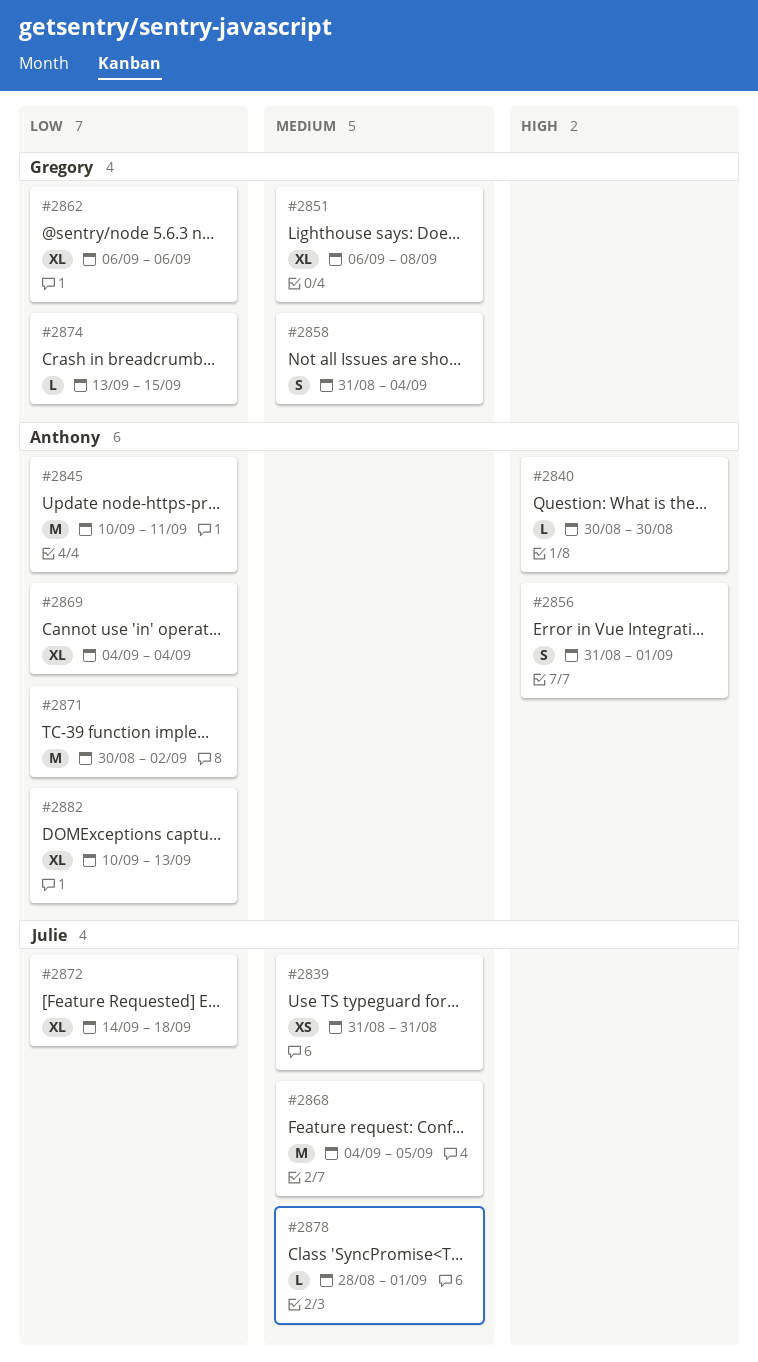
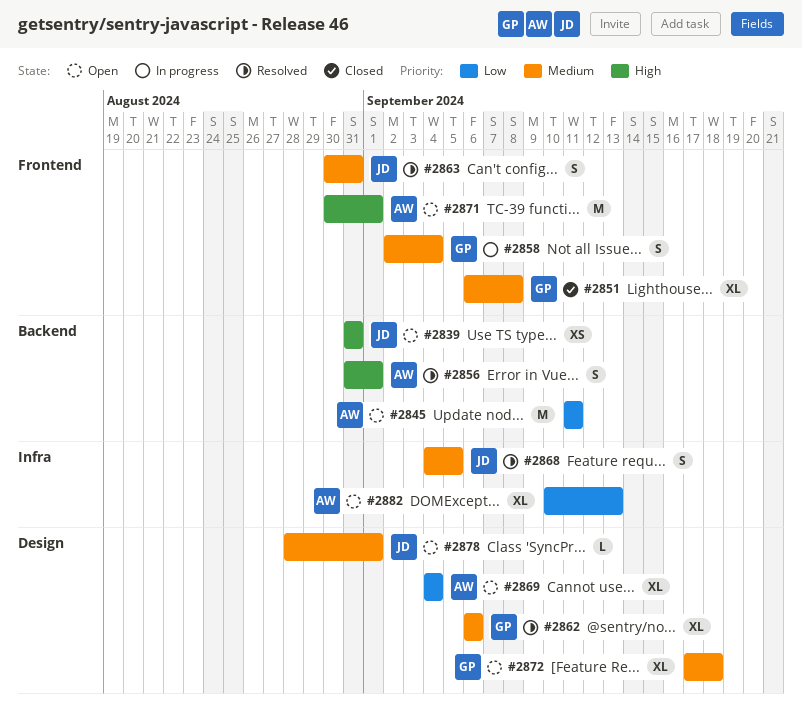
#2839, priority: Medium -> High
#2840: present -> none
#2845, start: Sep 10 -> Sep 11
#2858, start: Aug 31 -> Sep 2
#2862, priority: Low -> Medium
#2863: none -> present
#2868, estimate: M -> S
#2871, priority: Low -> High
#2871, due: Sep 2 -> Sep 1
#2872, owner: Julie -> Gregory
#2872, priority: Low -> Medium
#2872, start: Sep 14 -> Sep 17
#2874: present -> none

